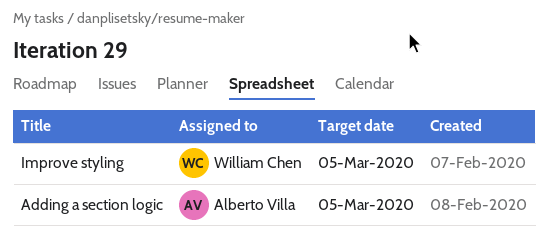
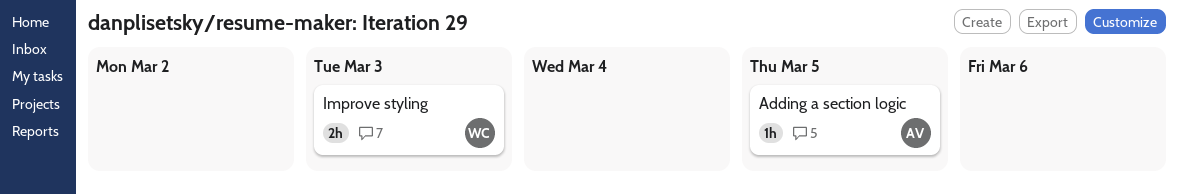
Improve styling, due: Mar 5 -> Mar 3

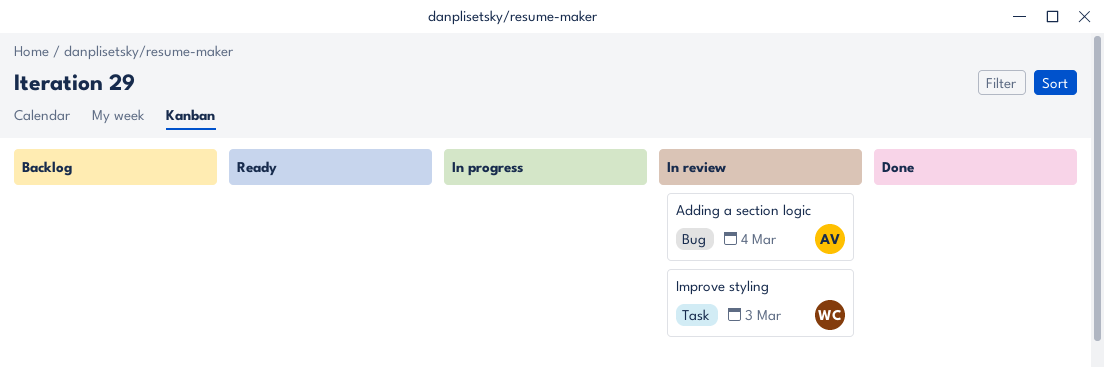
Adding a section logic, due: Mar 5 -> Mar 4

